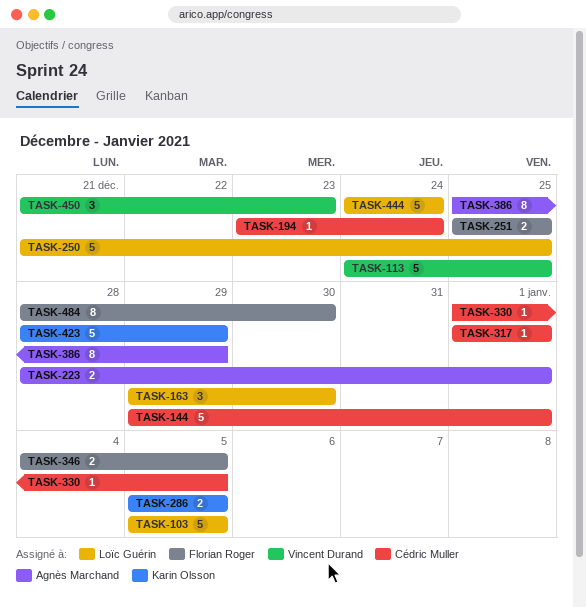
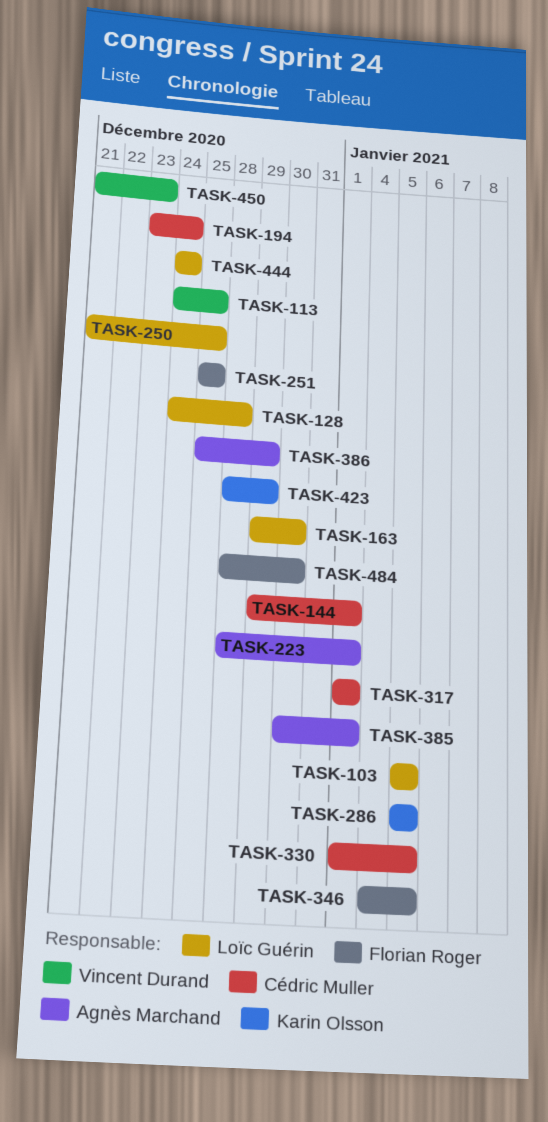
TASK-128: none -> present
TASK-385: none -> present

